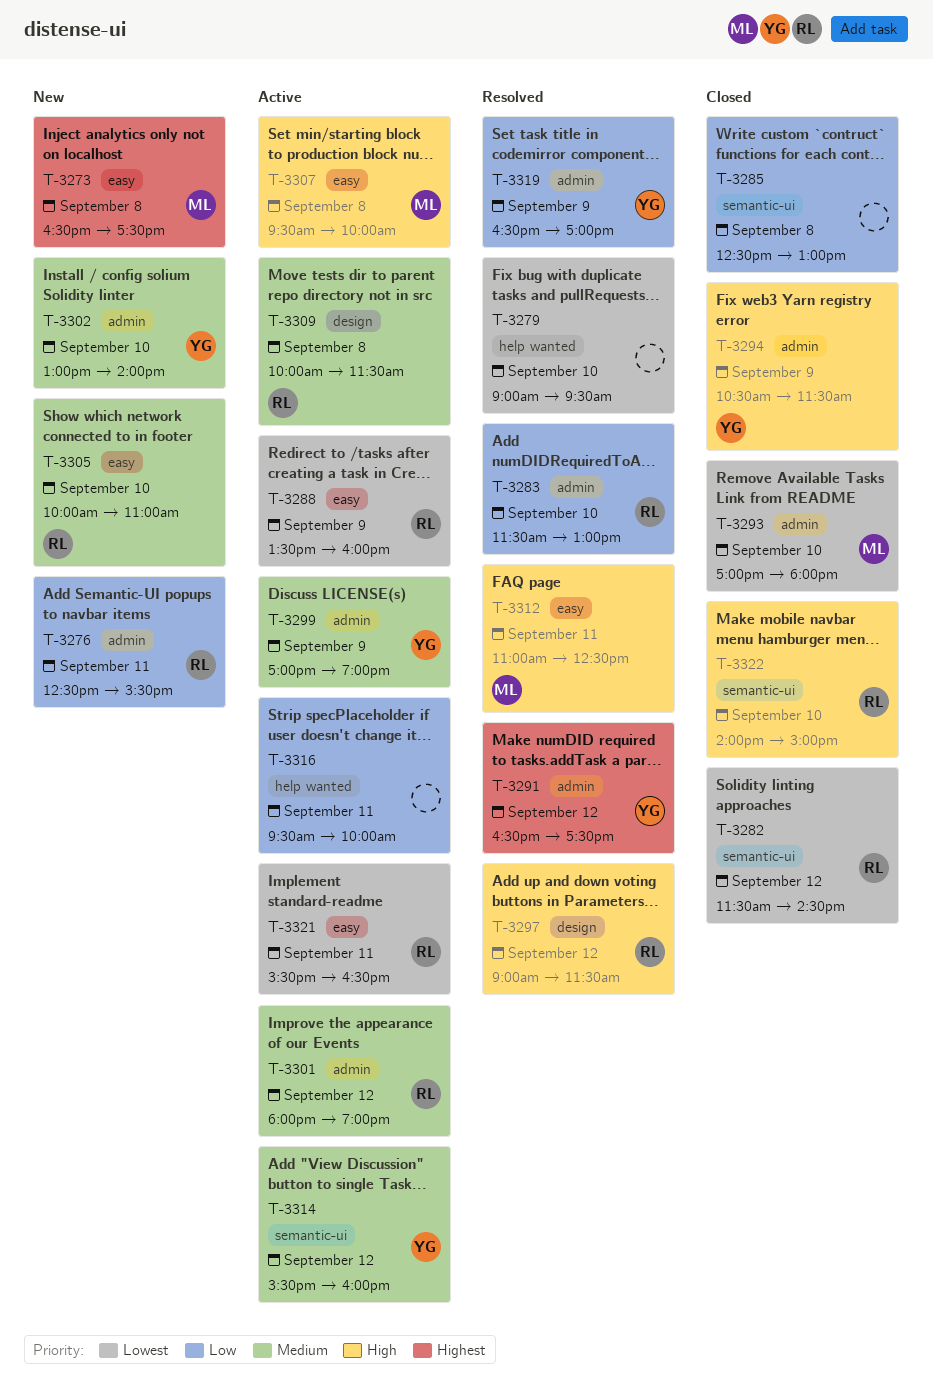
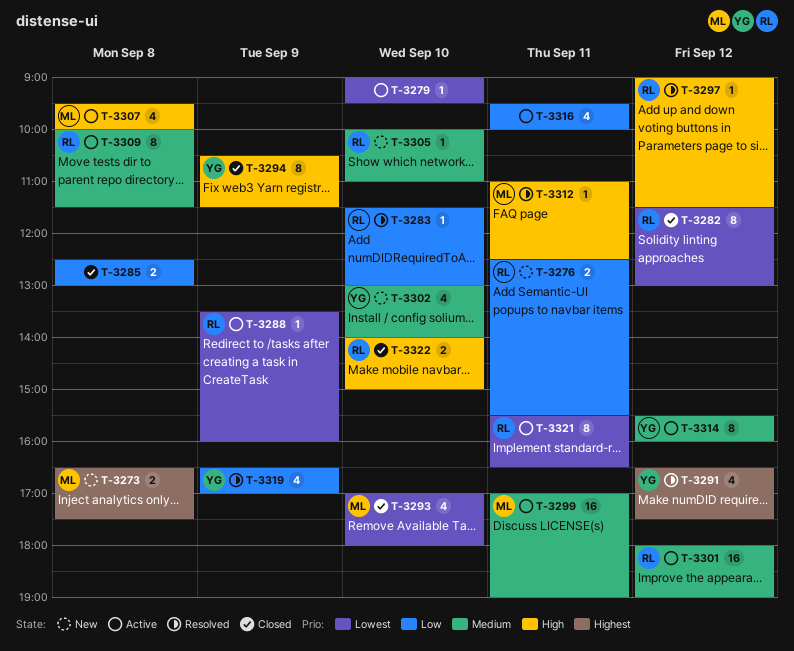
T-3279, status: Resolved -> Active
T-3282, ends: 14:30 -> 13:00
T-3299, owner: YG -> ML
T-3299, day: Sep 9 -> Sep 11

